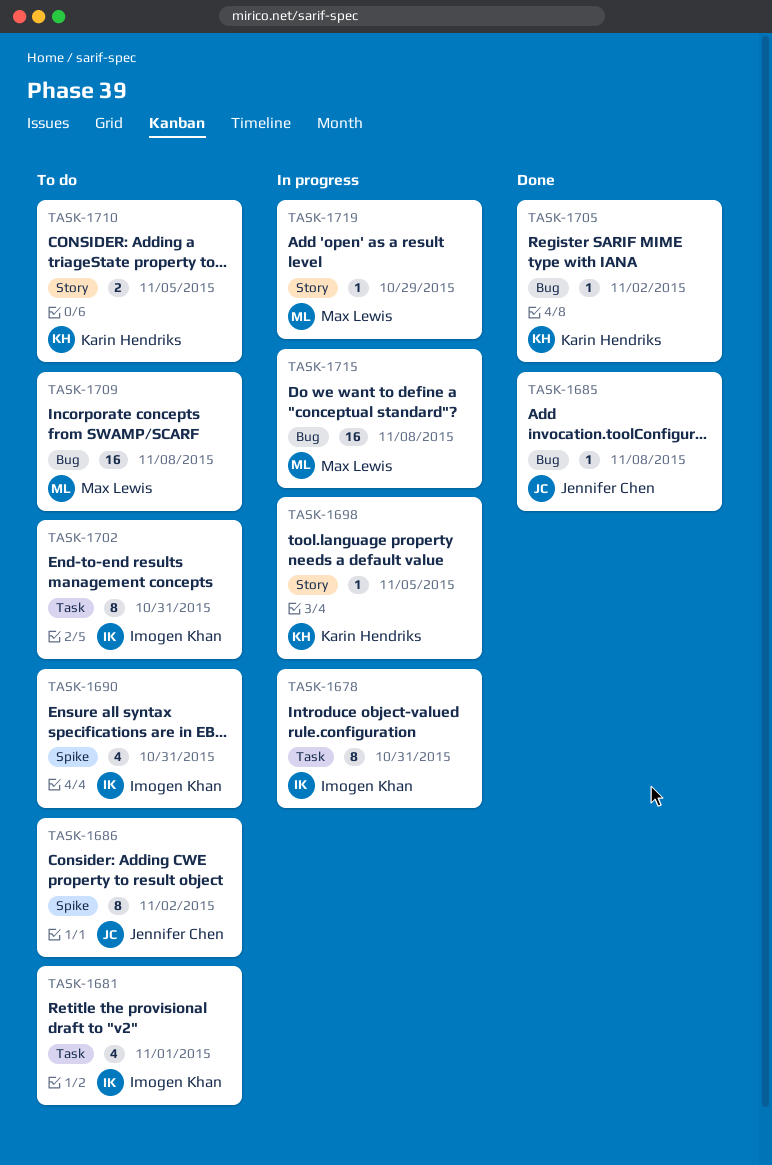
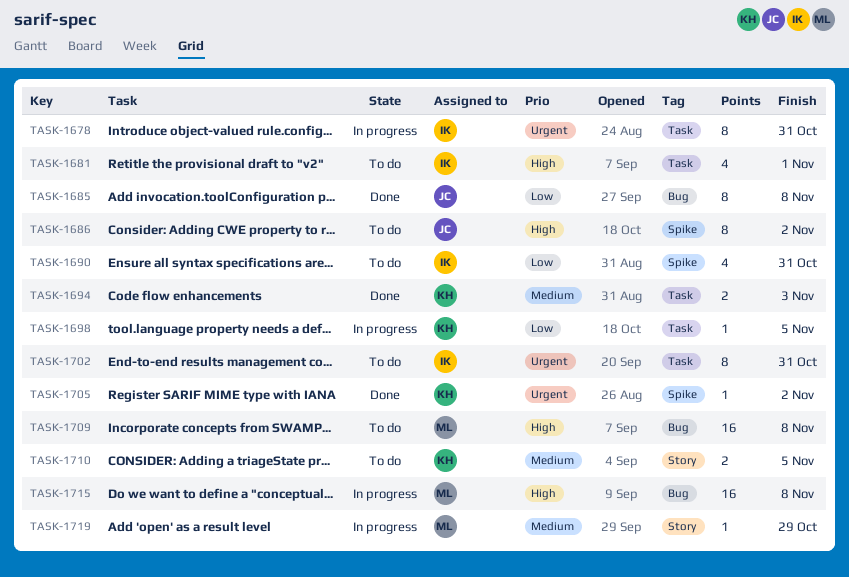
TASK-1685, estimate: 1 -> 8
TASK-1694: none -> present
TASK-1698, label: Story -> Task
TASK-1705, label: Bug -> Spike

